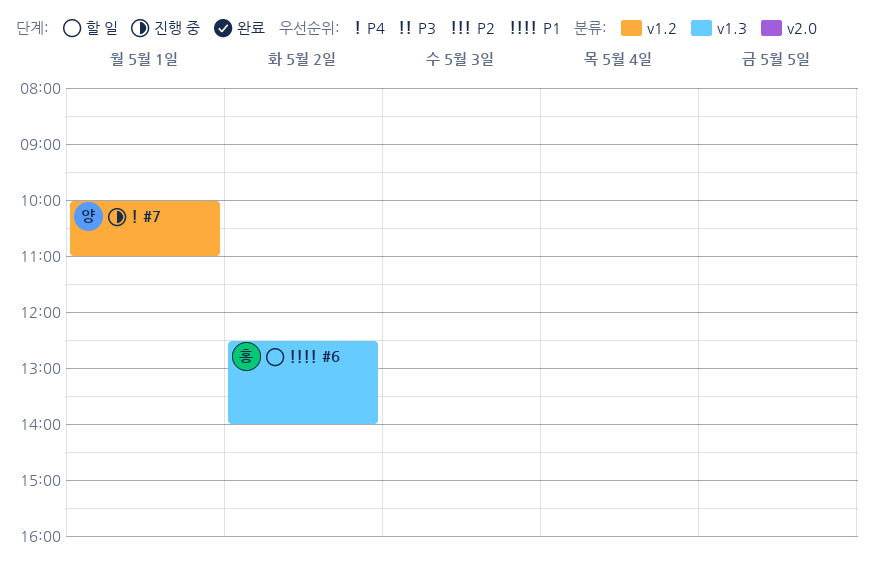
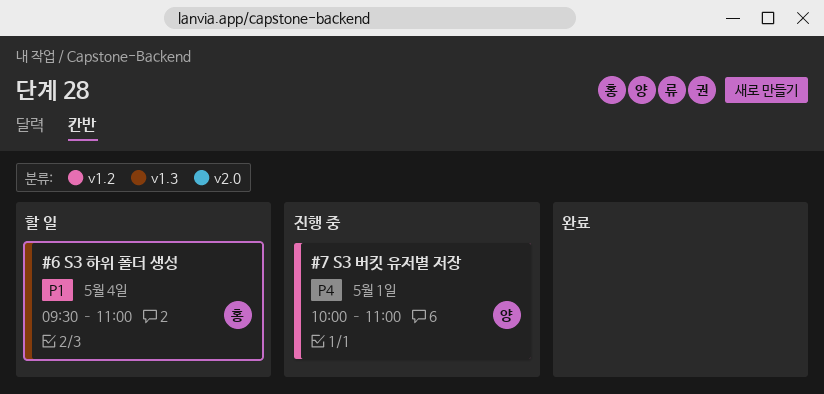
#6, day: May 2 -> May 4
#6, begins: 12:30 -> 09:30
#6, ends: 14:00 -> 11:00

